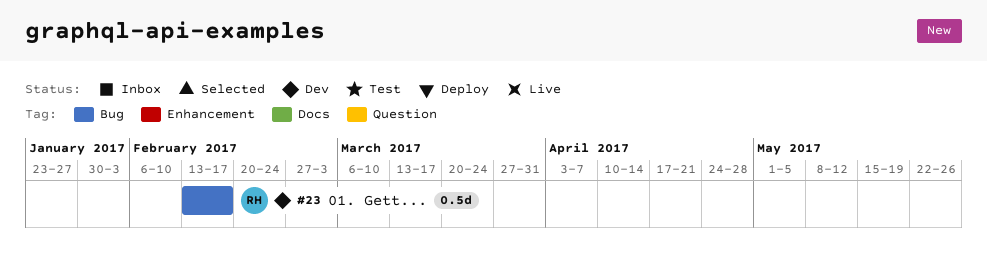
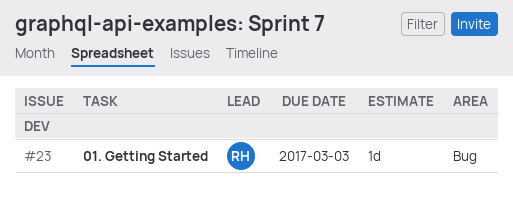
#23, estimate: 0.5d -> 1d
#23, due: Feb 17 -> Mar 3

